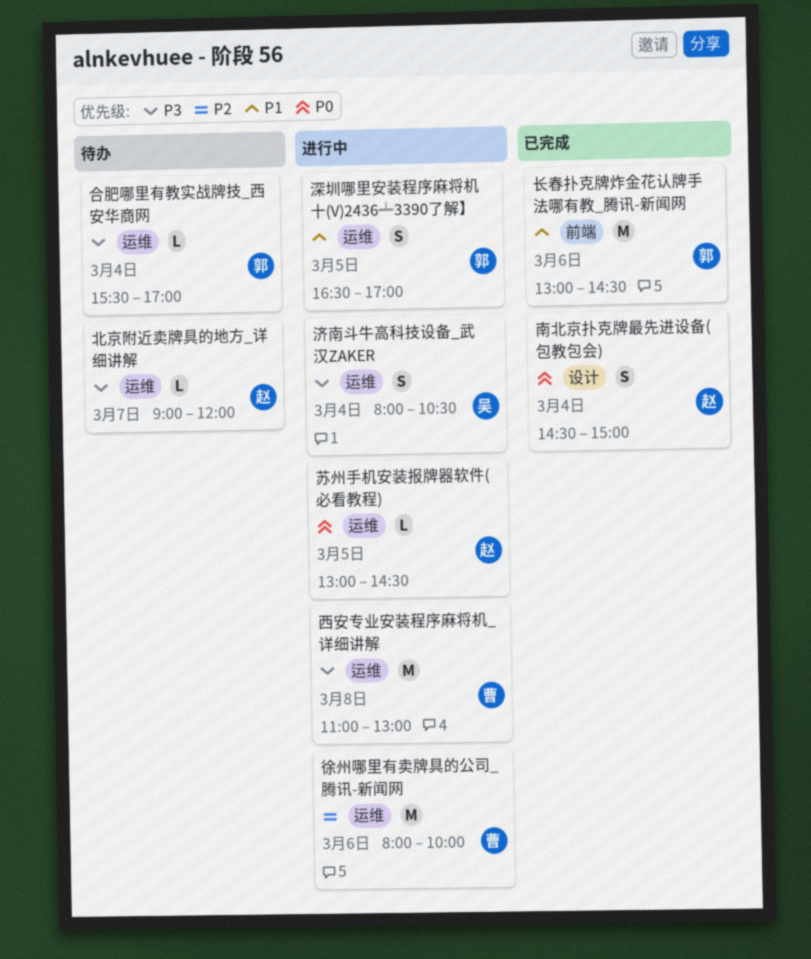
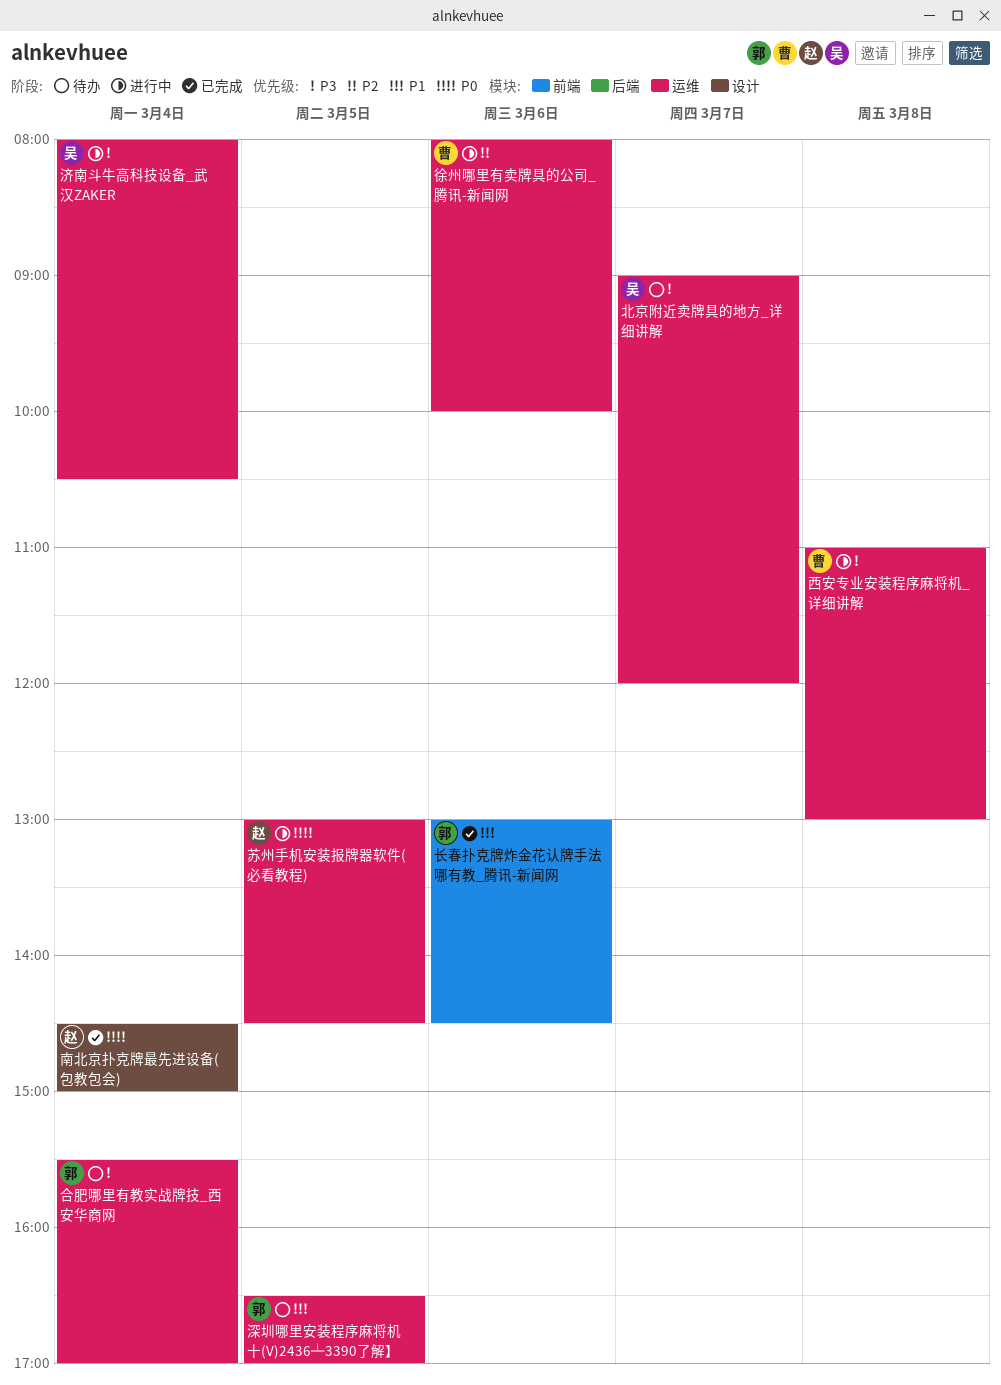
北京附近卖牌具的地方_详细讲解, owner: 赵 -> 吴
深圳哪里安装程序麻将机十(V)2436╧3390了解】, status: 进行中 -> 待办

